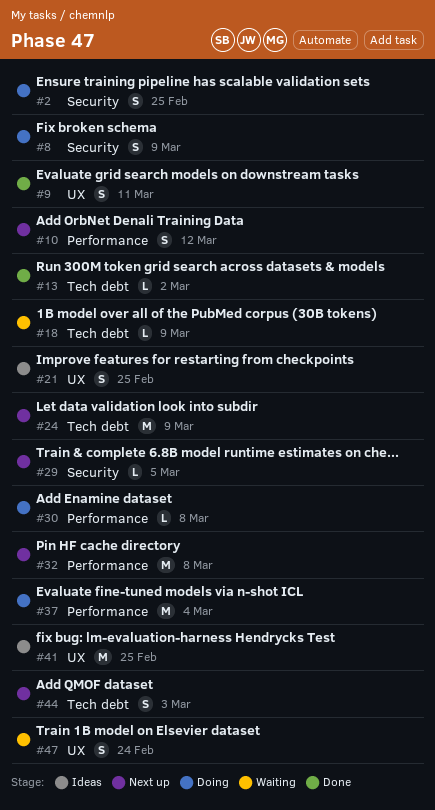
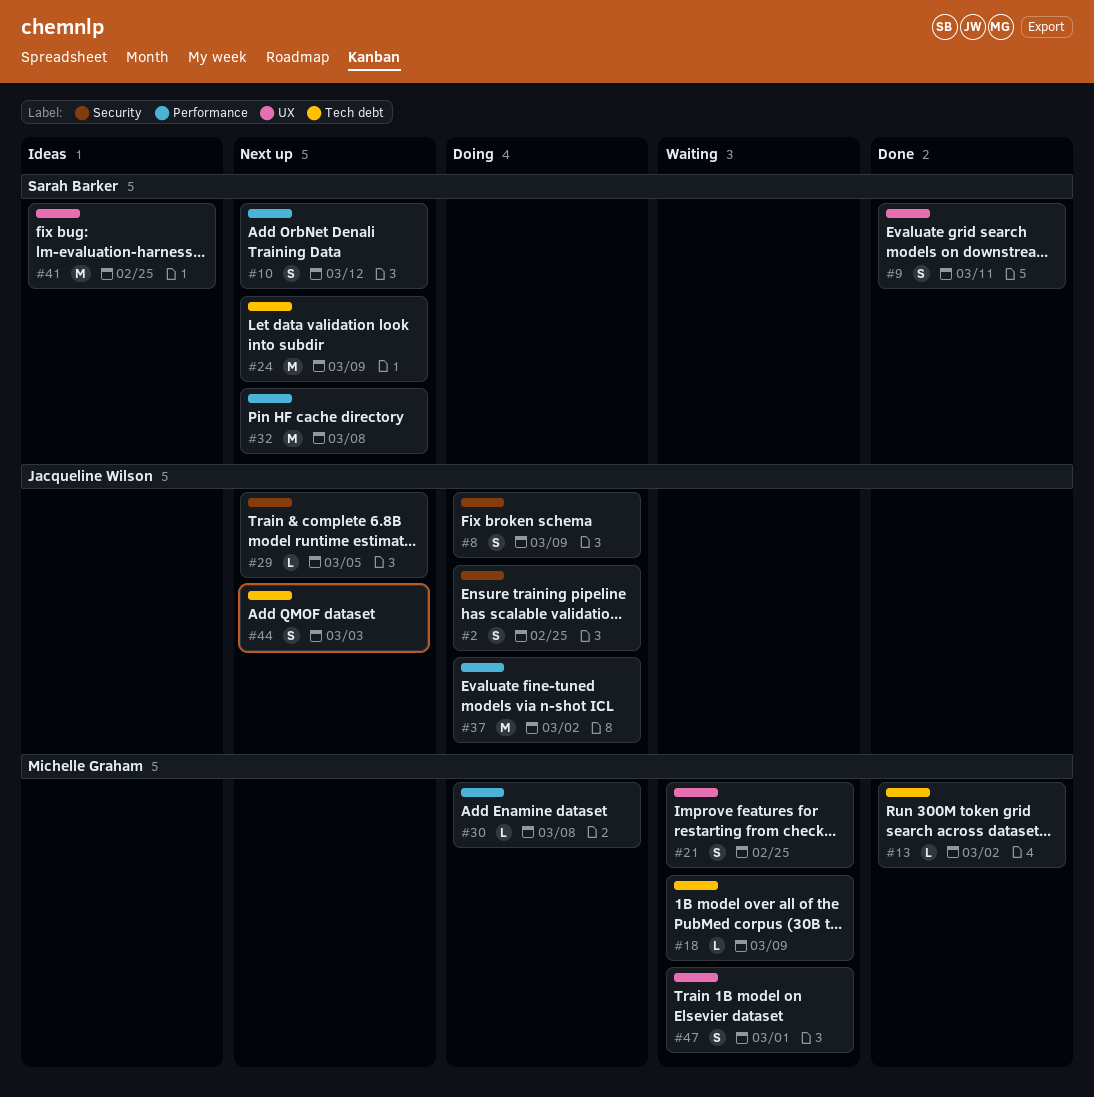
#21, status: Ideas -> Waiting
#37, due: Mar 4 -> Mar 2
#47, due: Feb 24 -> Mar 1

